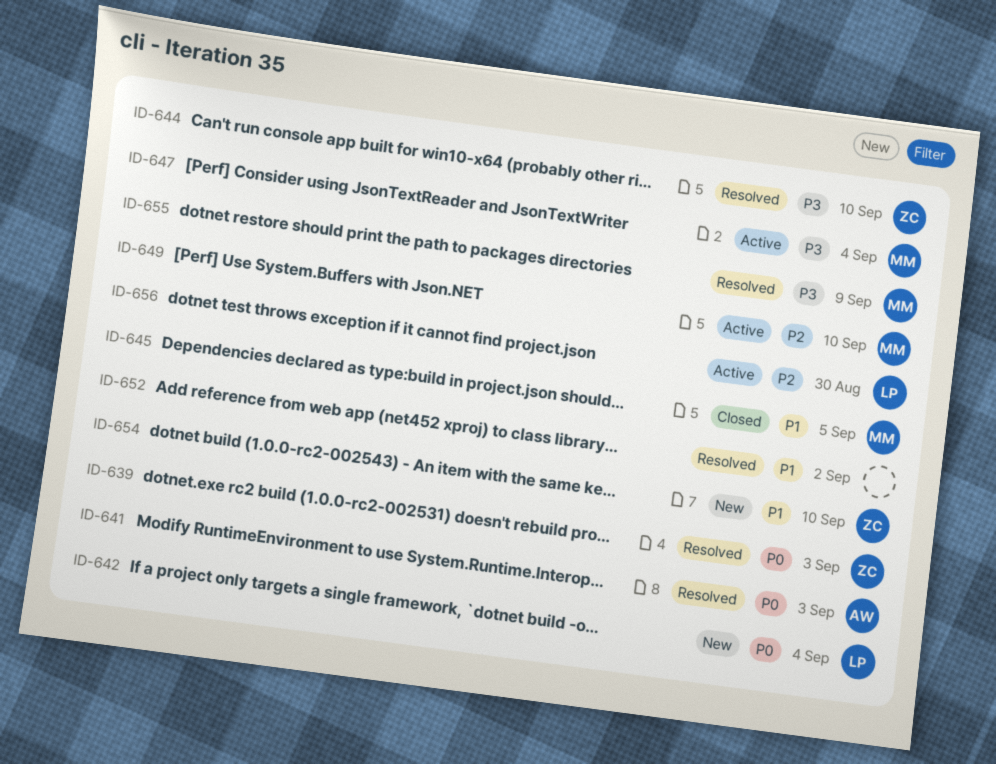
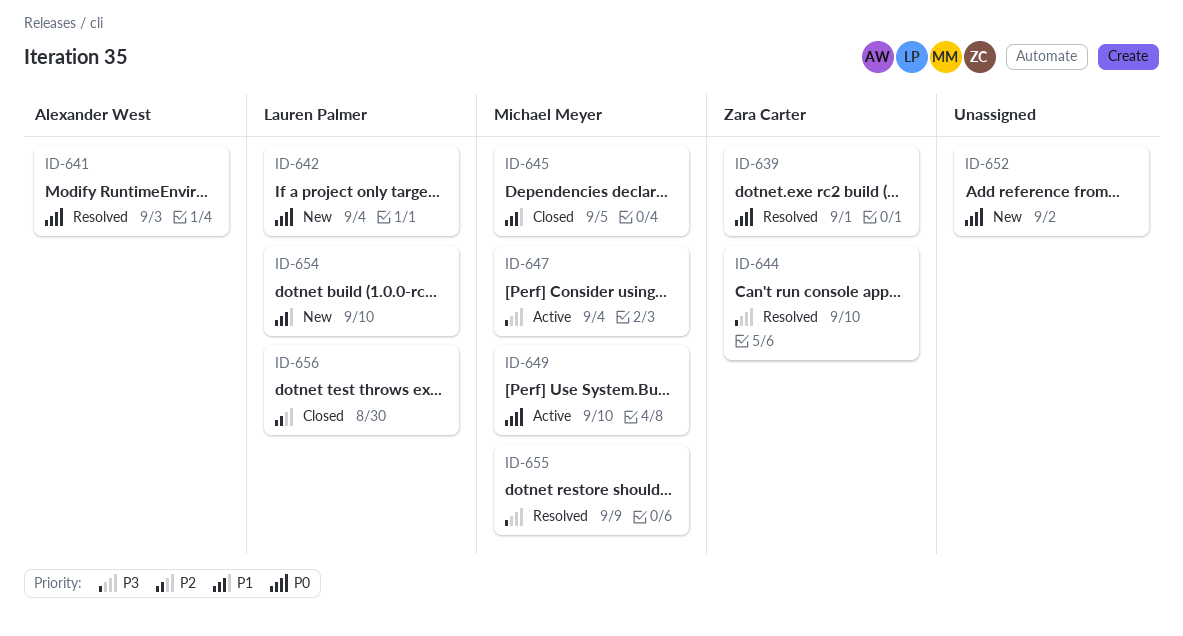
ID-639, due: Sep 3 -> Sep 1
ID-649, priority: P2 -> P0
ID-652, status: Resolved -> New
ID-652, priority: P1 -> P0
ID-654, owner: Zara Carter -> Lauren Palmer
ID-656, status: Active -> Closed

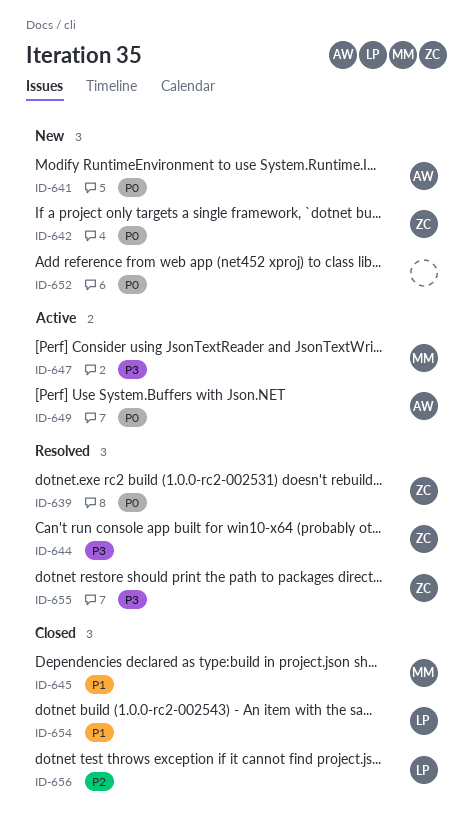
ID-641, status: Resolved -> New
ID-642, owner: Lauren Palmer -> Zara Carter
ID-649, owner: Michael Meyer -> Alexander West
ID-654, status: New -> Closed
ID-655, owner: Michael Meyer -> Zara Carter

